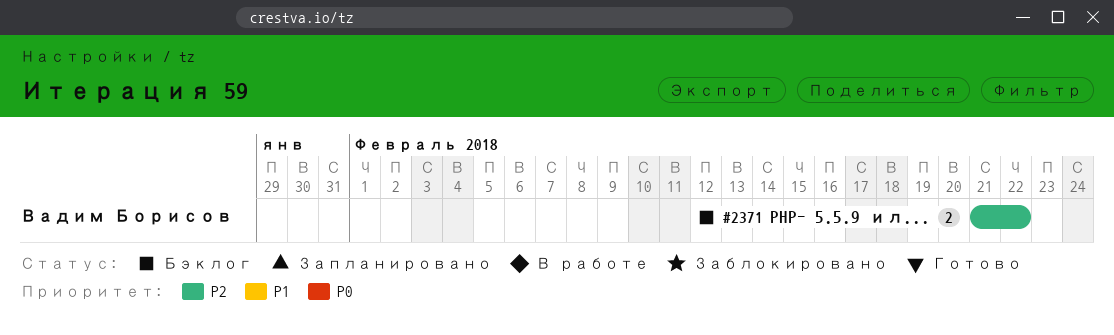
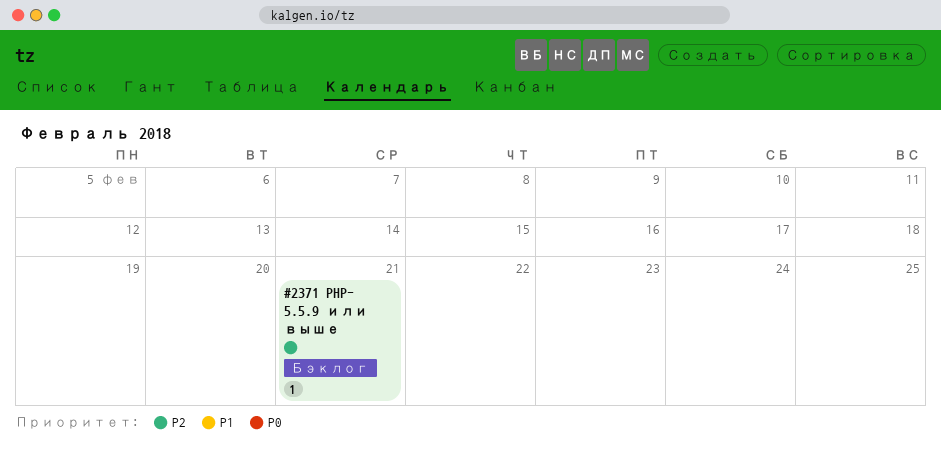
#2371, estimate: 2 -> 1
#2371, due: Feb 22 -> Feb 21

